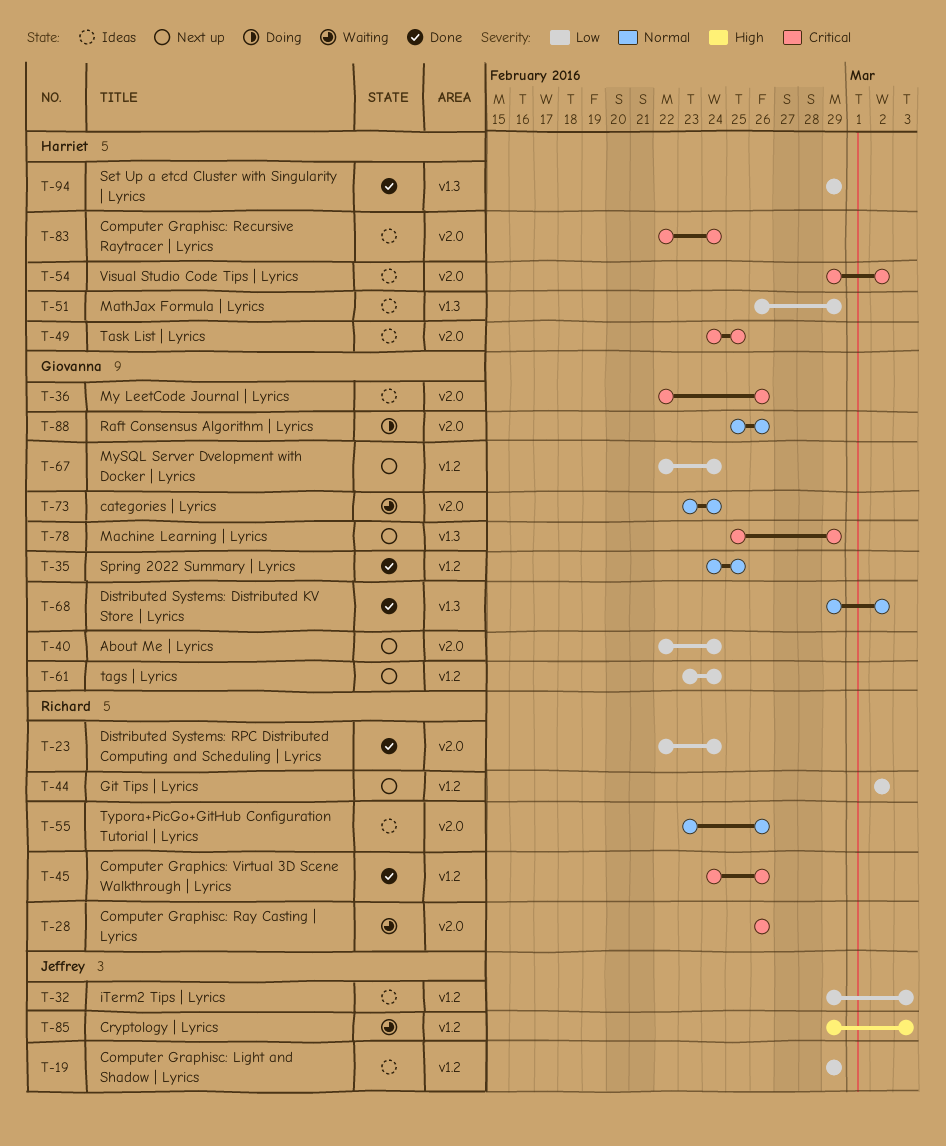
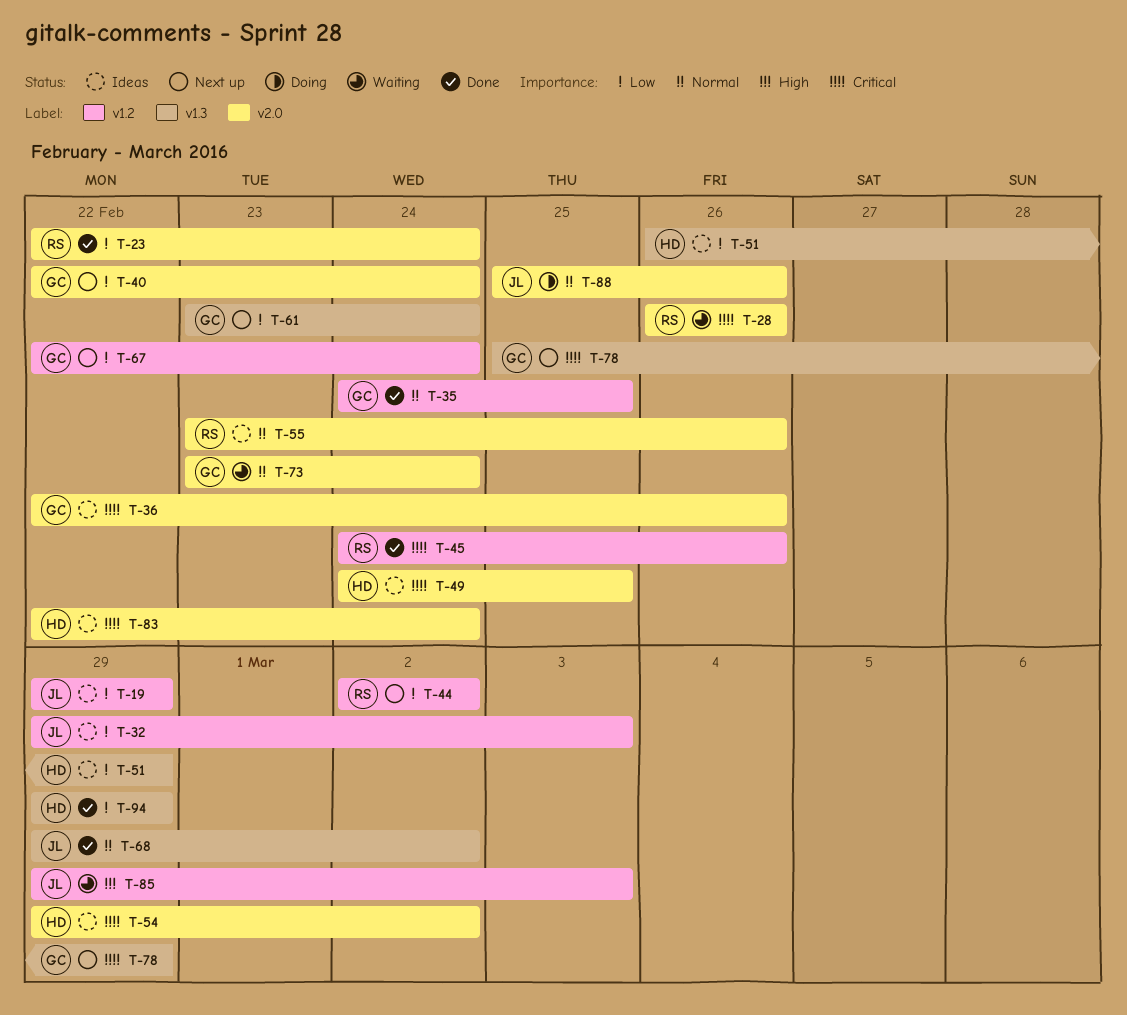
T-61, label: v1.2 -> v1.3
T-68, owner: Giovanna -> Jeffrey
T-88, owner: Giovanna -> Jeffrey

